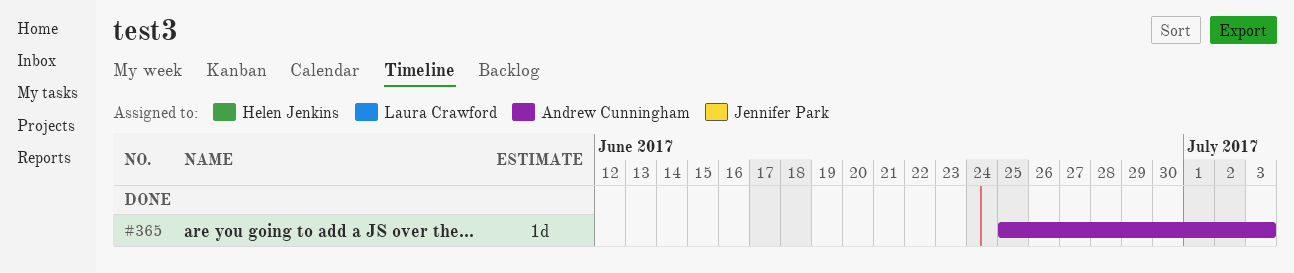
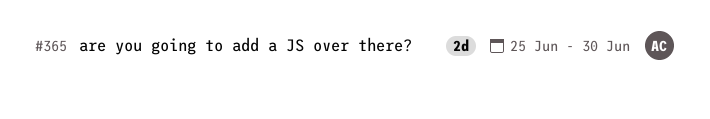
#365, estimate: 1d -> 2d
#365, due: Jul 3 -> Jun 30

